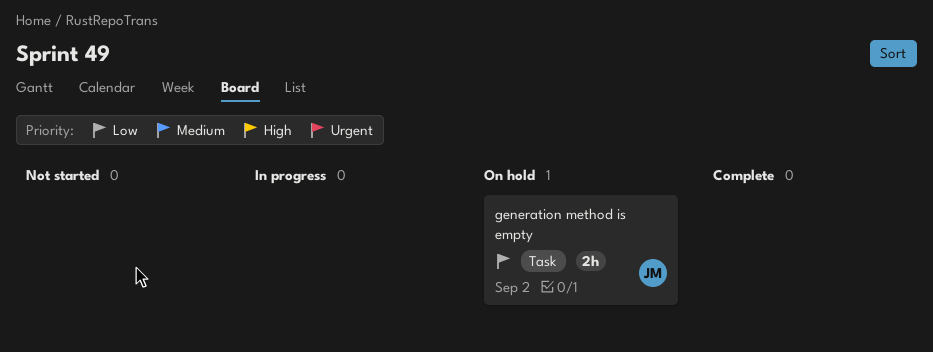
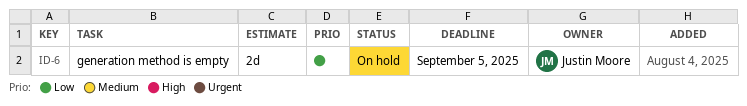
generation method is empty, estimate: 2h -> 2d
generation method is empty, due: Sep 2 -> Sep 5

